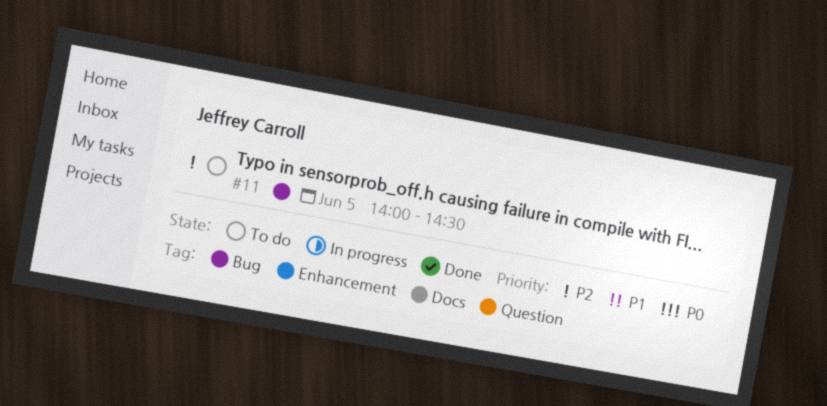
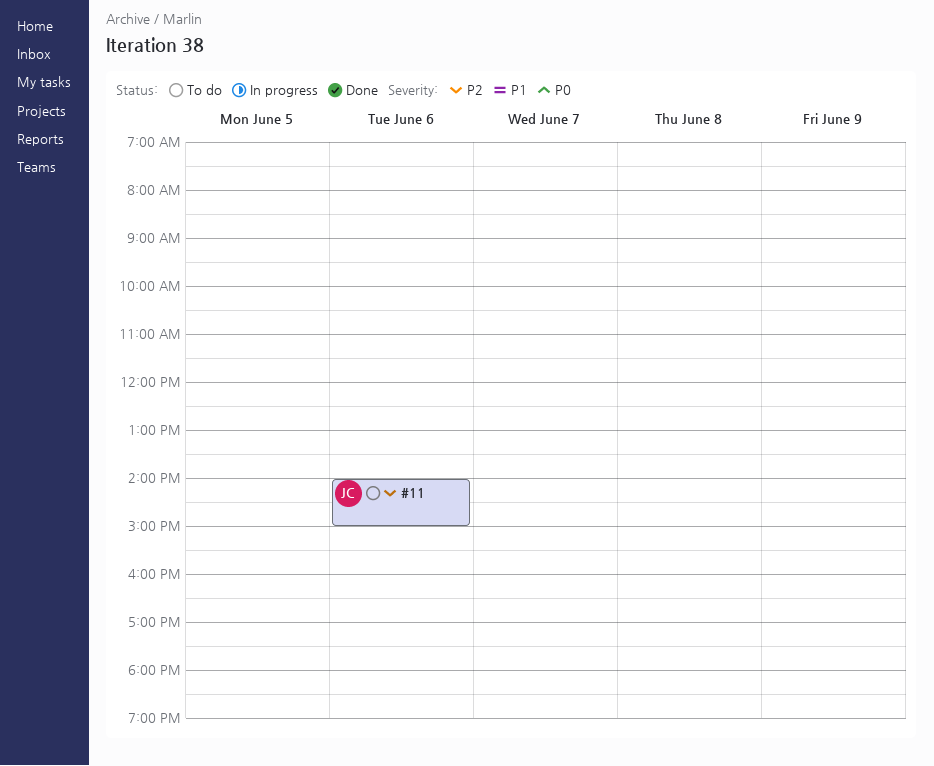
#11, day: Jun 5 -> Jun 6
#11, ends: 14:30 -> 15:00

